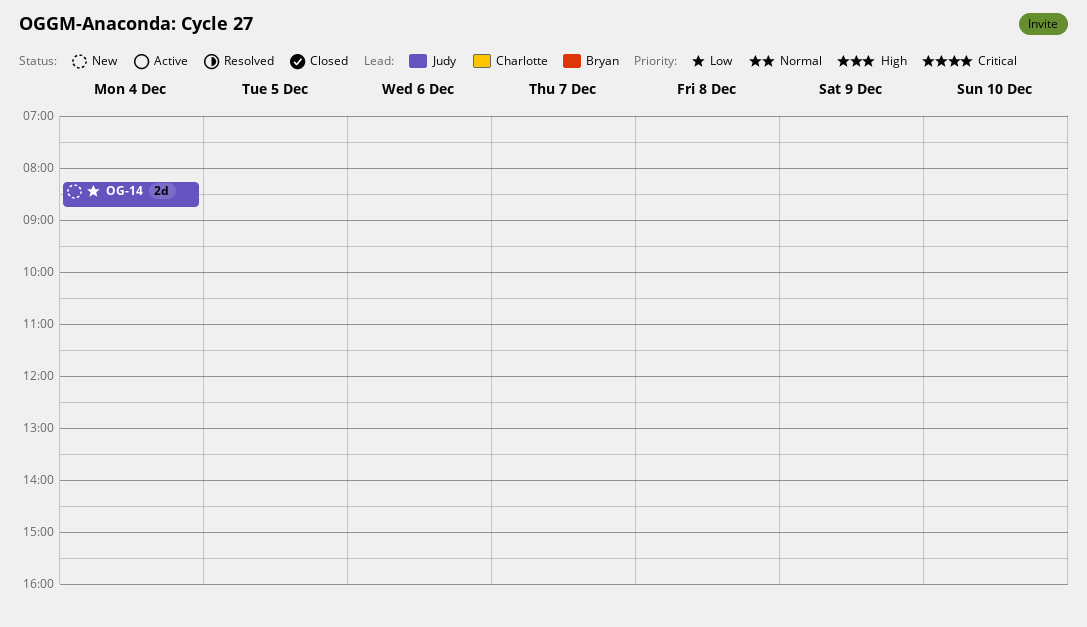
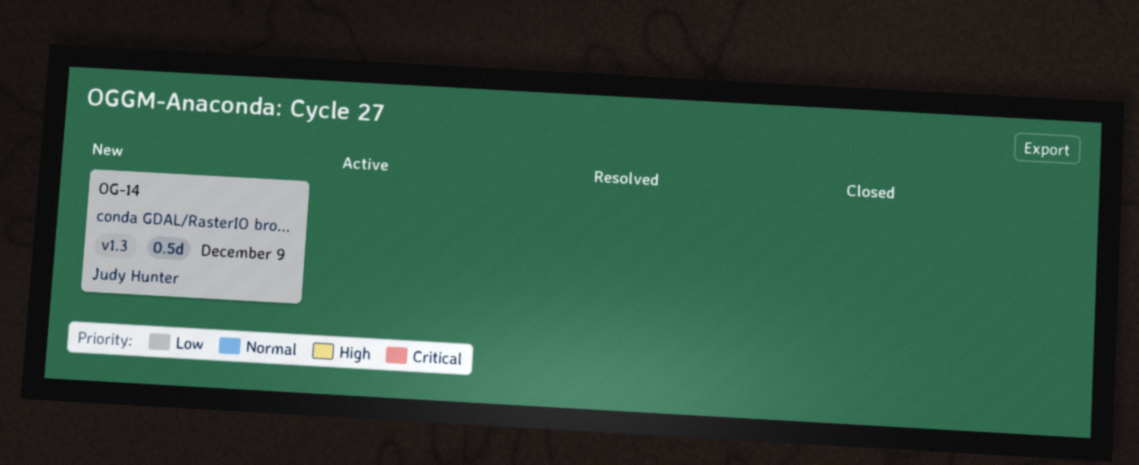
OG-14, estimate: 2d -> 0.5d
OG-14, day: Dec 4 -> Dec 9

